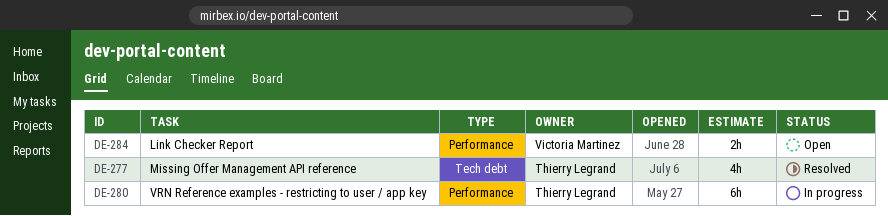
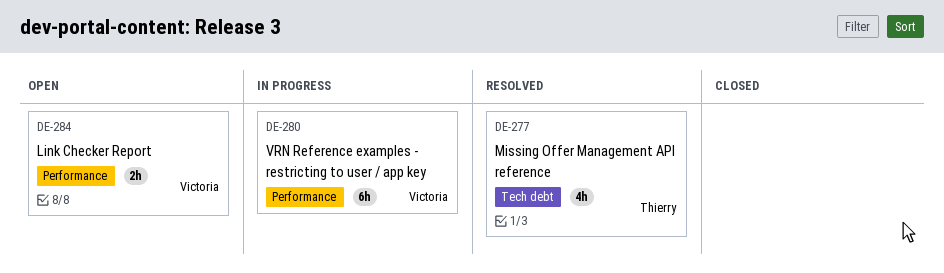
DE-280, owner: Thierry Legrand -> Victoria Martinez

